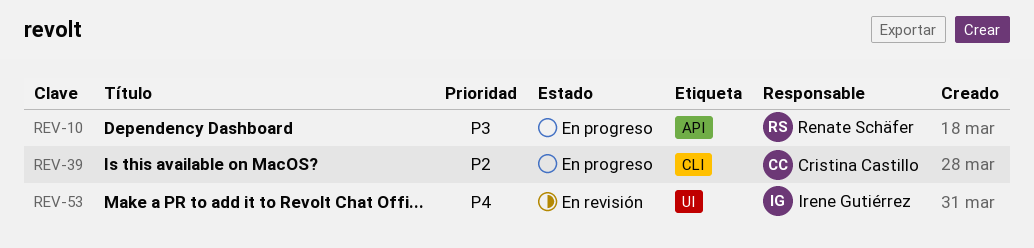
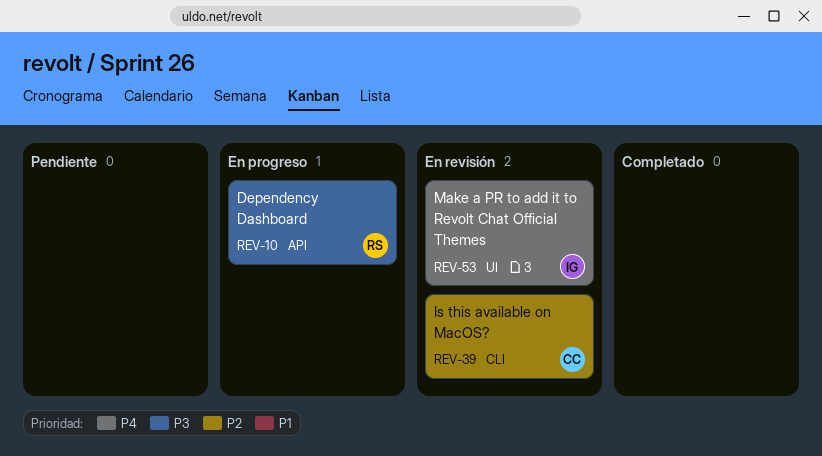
REV-39, status: En progreso -> En revisión

